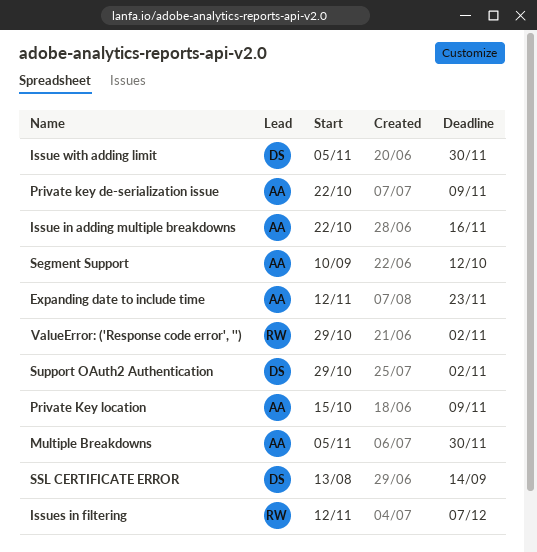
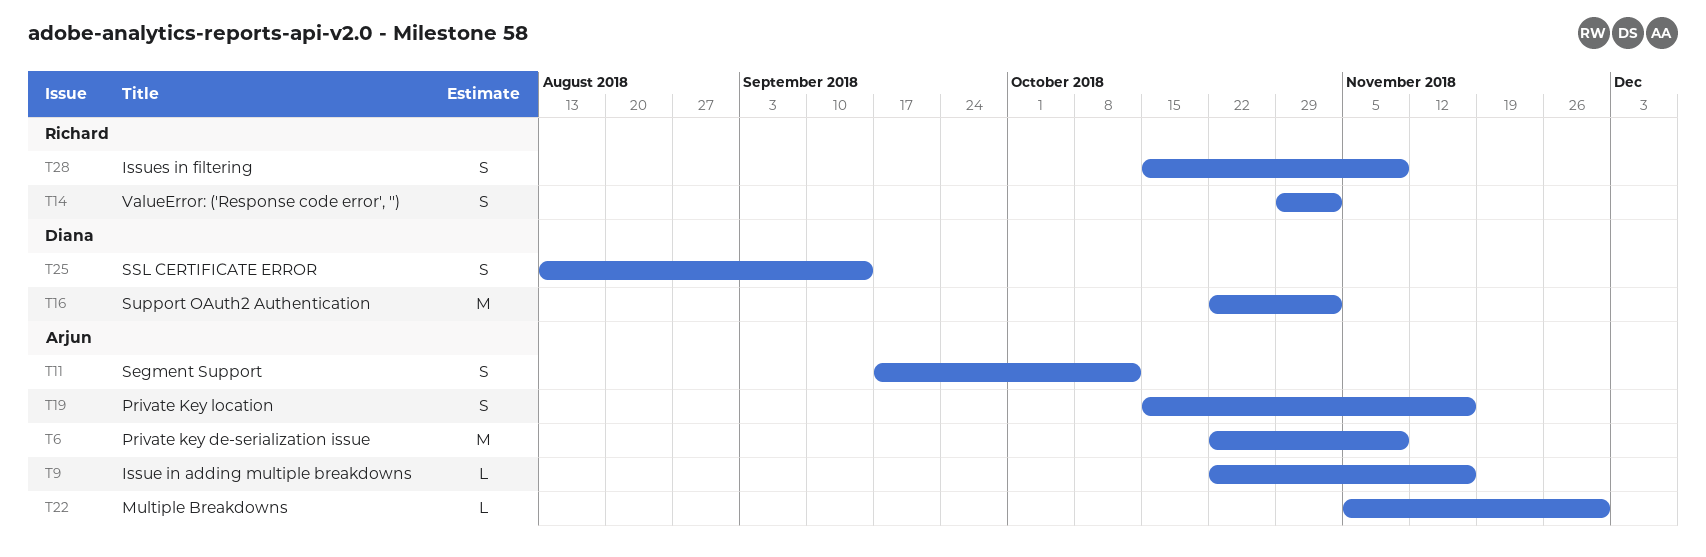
Expanding date to include time: present -> none
Issue with adding limit: present -> none
Issues in filtering, start: Nov 12 -> Oct 15
Issues in filtering, due: Dec 7 -> Nov 9
Private Key location, due: Nov 9 -> Nov 16
Segment Support, start: Sep 10 -> Sep 17
Support OAuth2 Authentication, start: Oct 29 -> Oct 22

